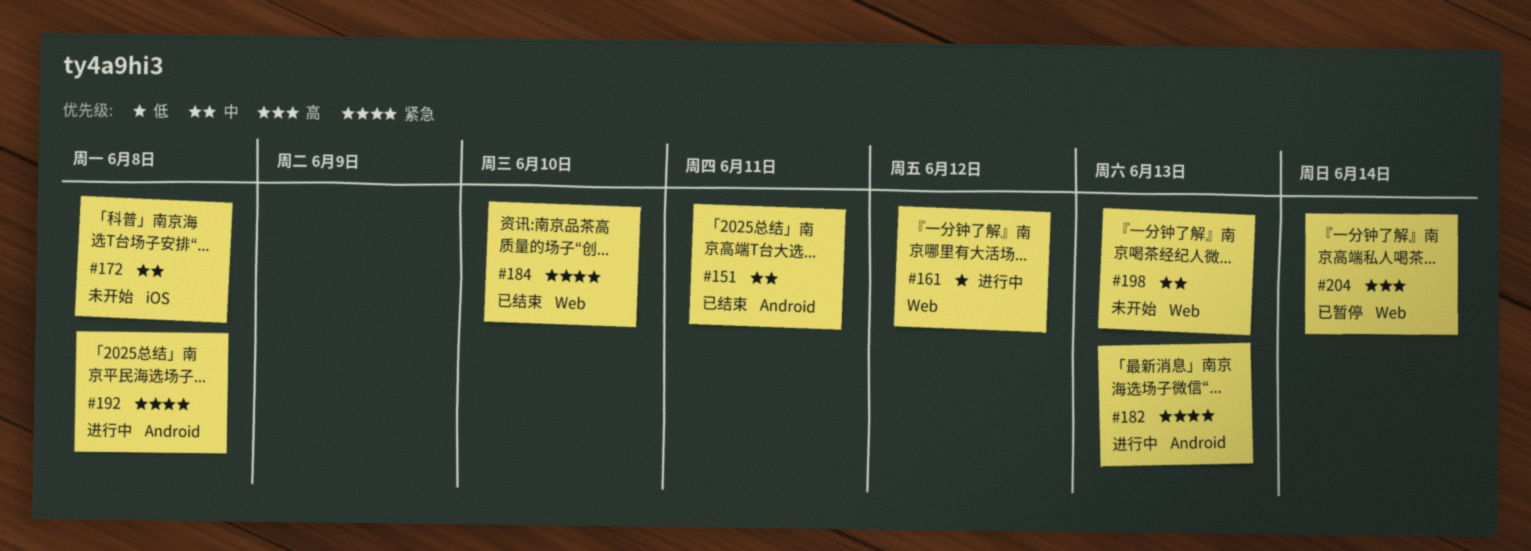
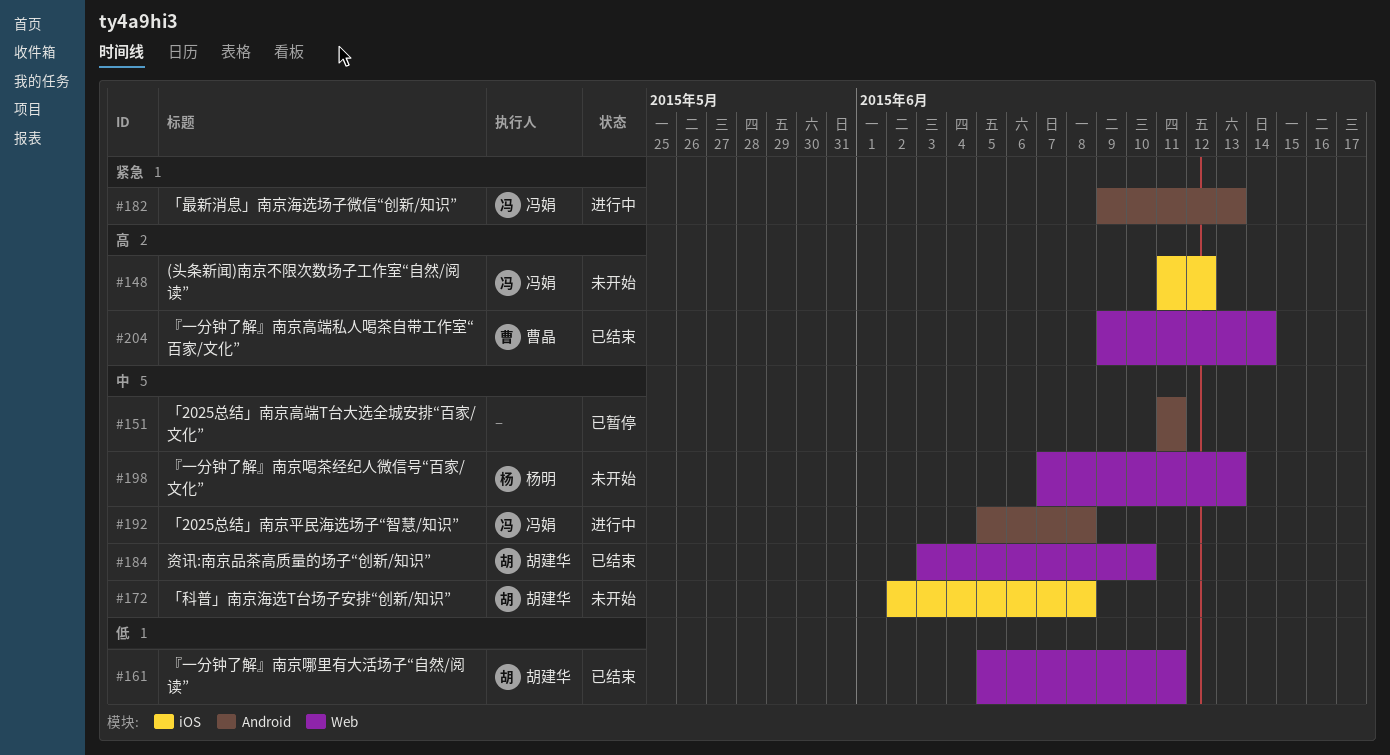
#148: none -> present
#151, status: 已结束 -> 已暂停
#161, status: 进行中 -> 已结束
#161, due: Jun 12 -> Jun 11
#184, priority: 紧急 -> 中
#192, priority: 紧急 -> 中
#204, status: 已暂停 -> 已结束

